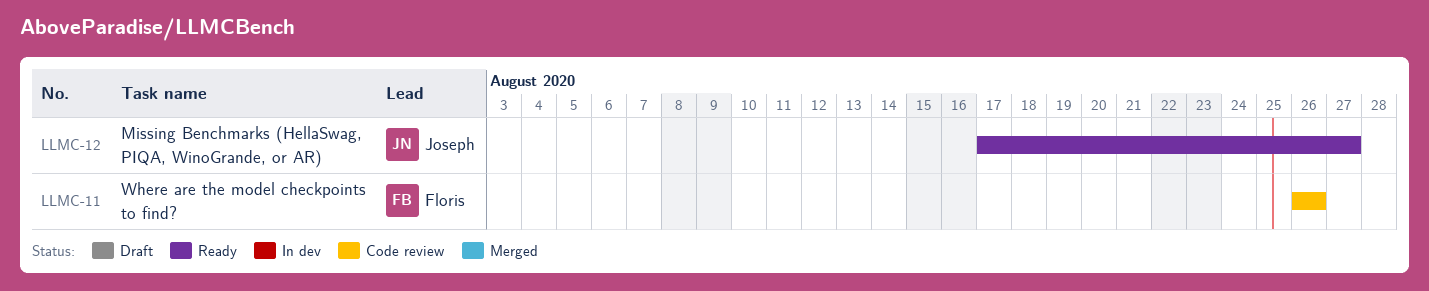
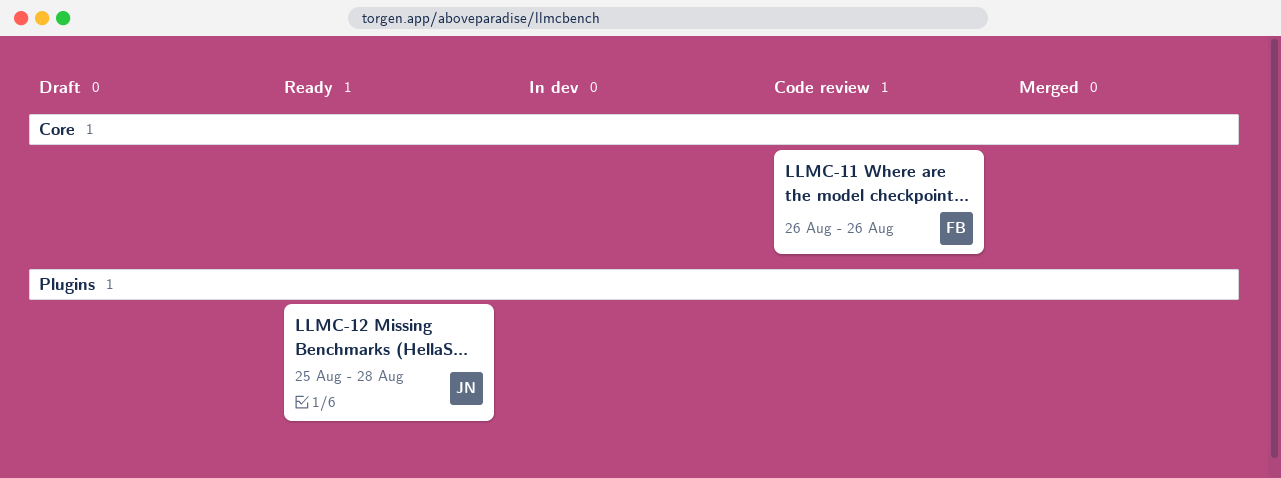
LLMC-12, start: Aug 17 -> Aug 25
LLMC-12, due: Aug 27 -> Aug 28

